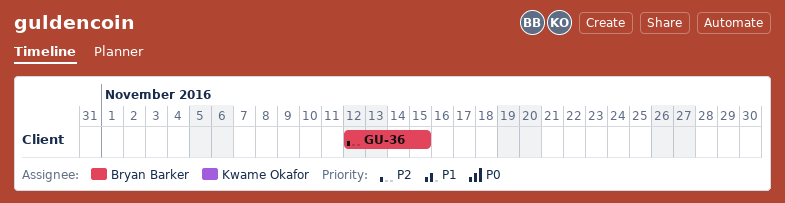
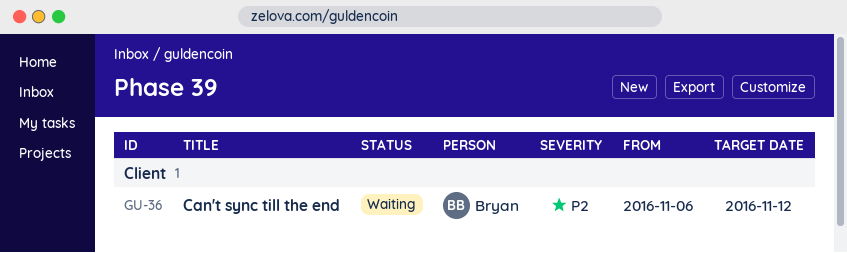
GU-36, start: Nov 12 -> Nov 6
GU-36, due: Nov 15 -> Nov 12

